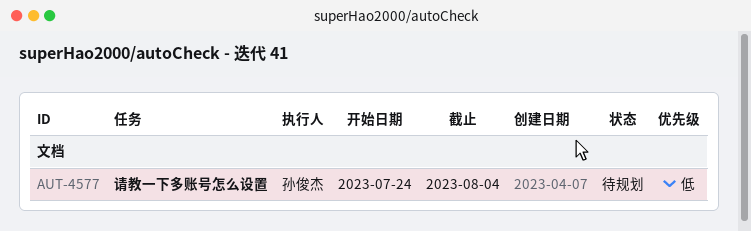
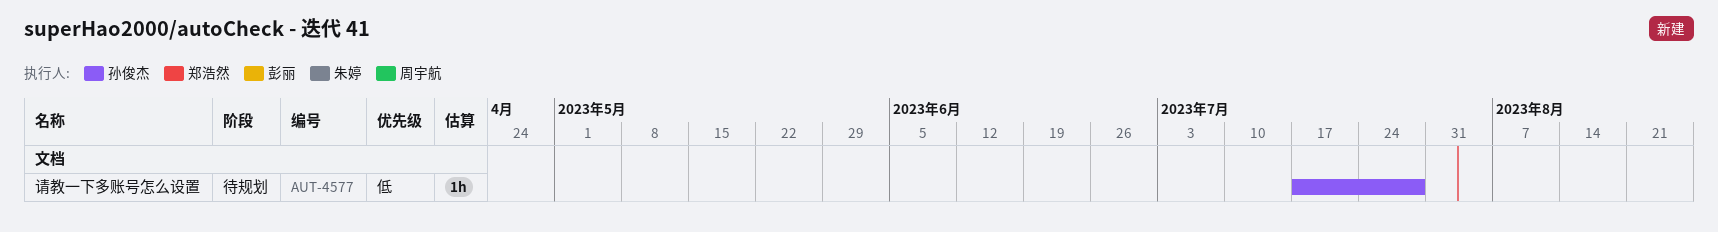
AUT-4577, start: Jul 24 -> Jul 17
AUT-4577, due: Aug 4 -> Jul 28

